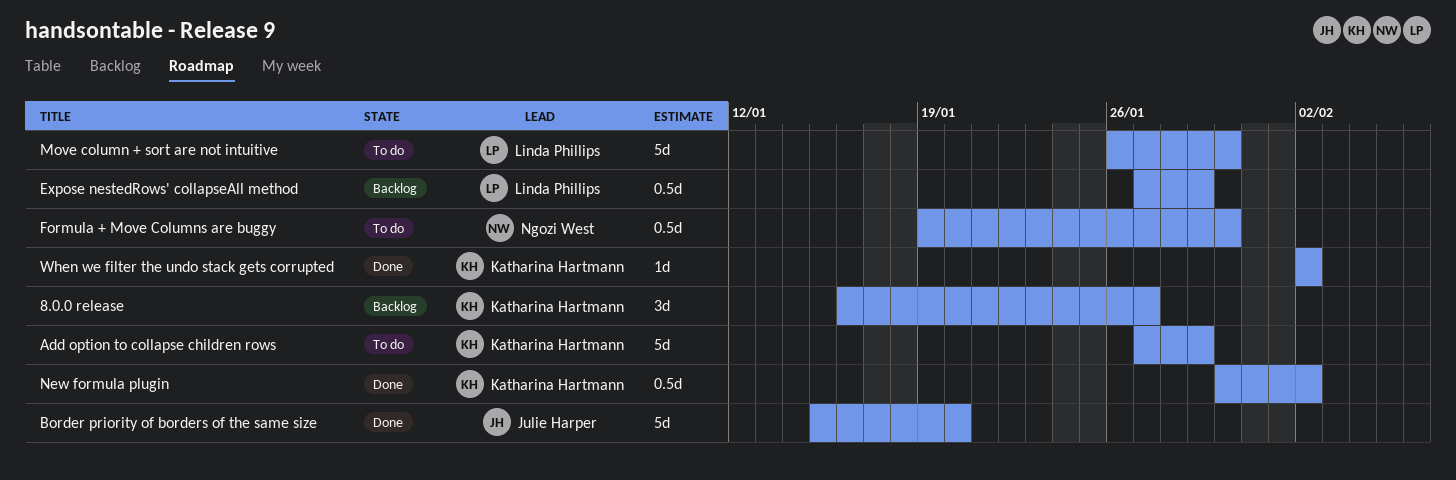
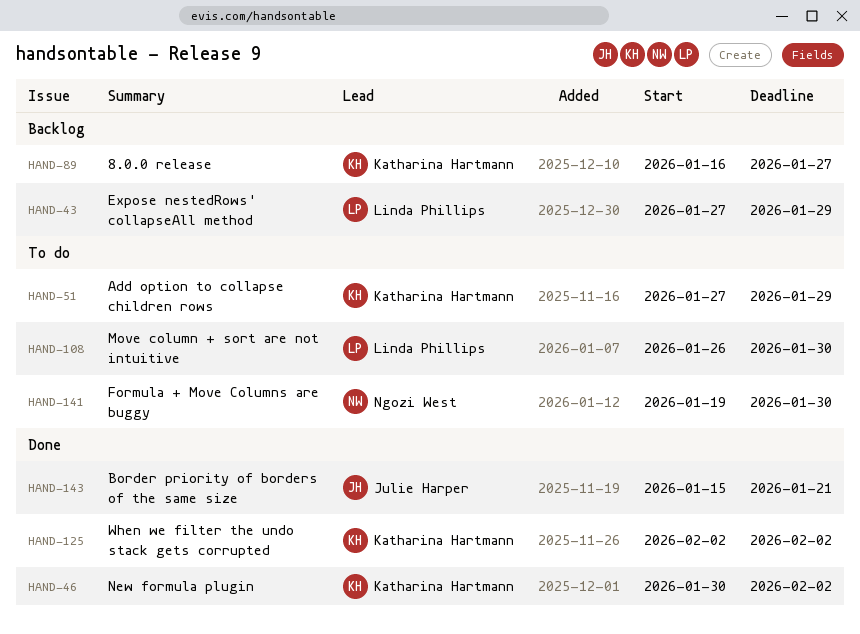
Border priority of borders of the same size, due: Jan 20 -> Jan 21

